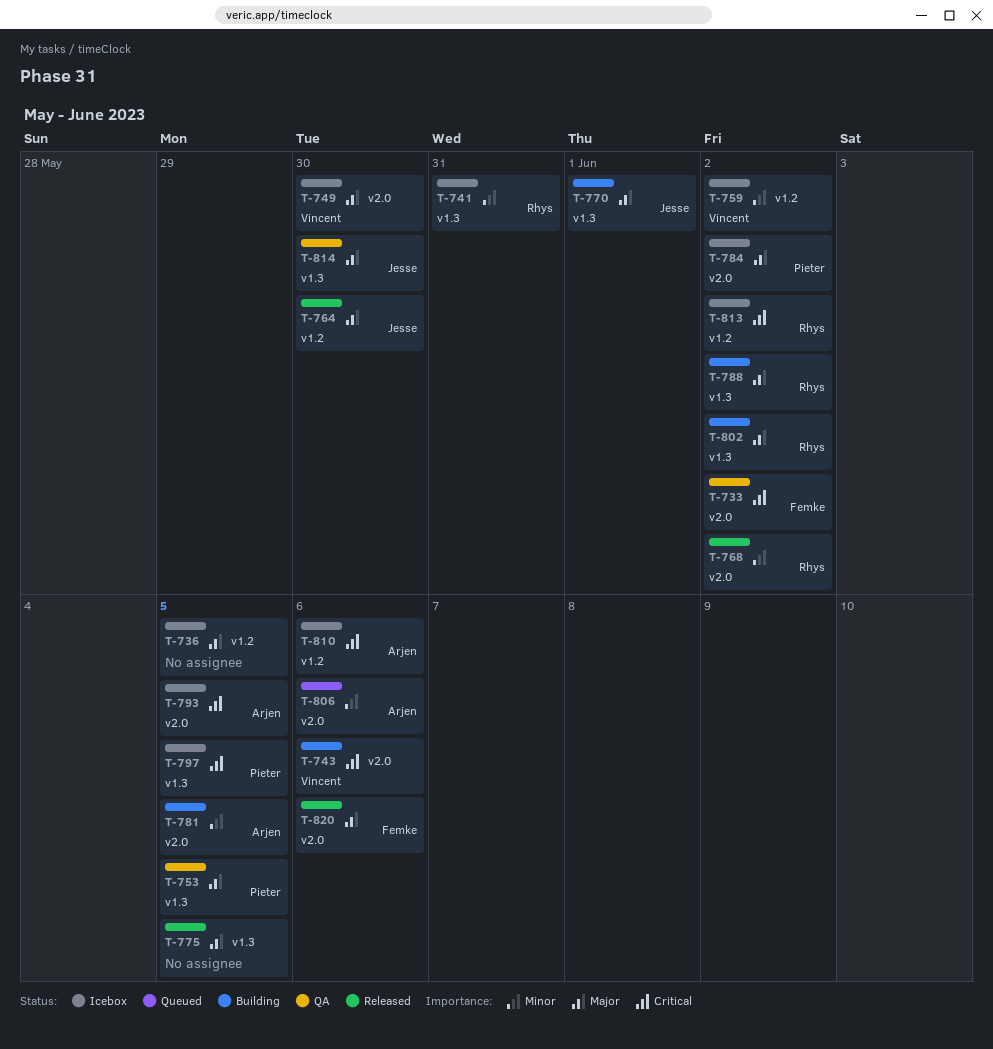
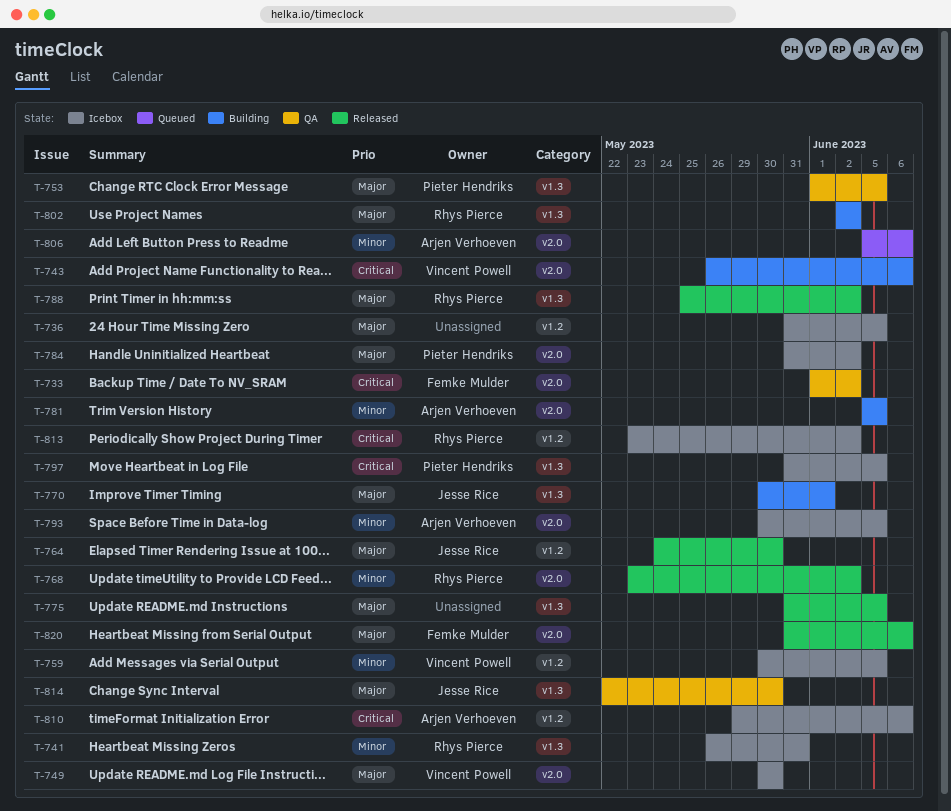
T-759, due: Jun 2 -> Jun 5
T-788, status: Building -> Released
T-793, priority: Critical -> Minor

